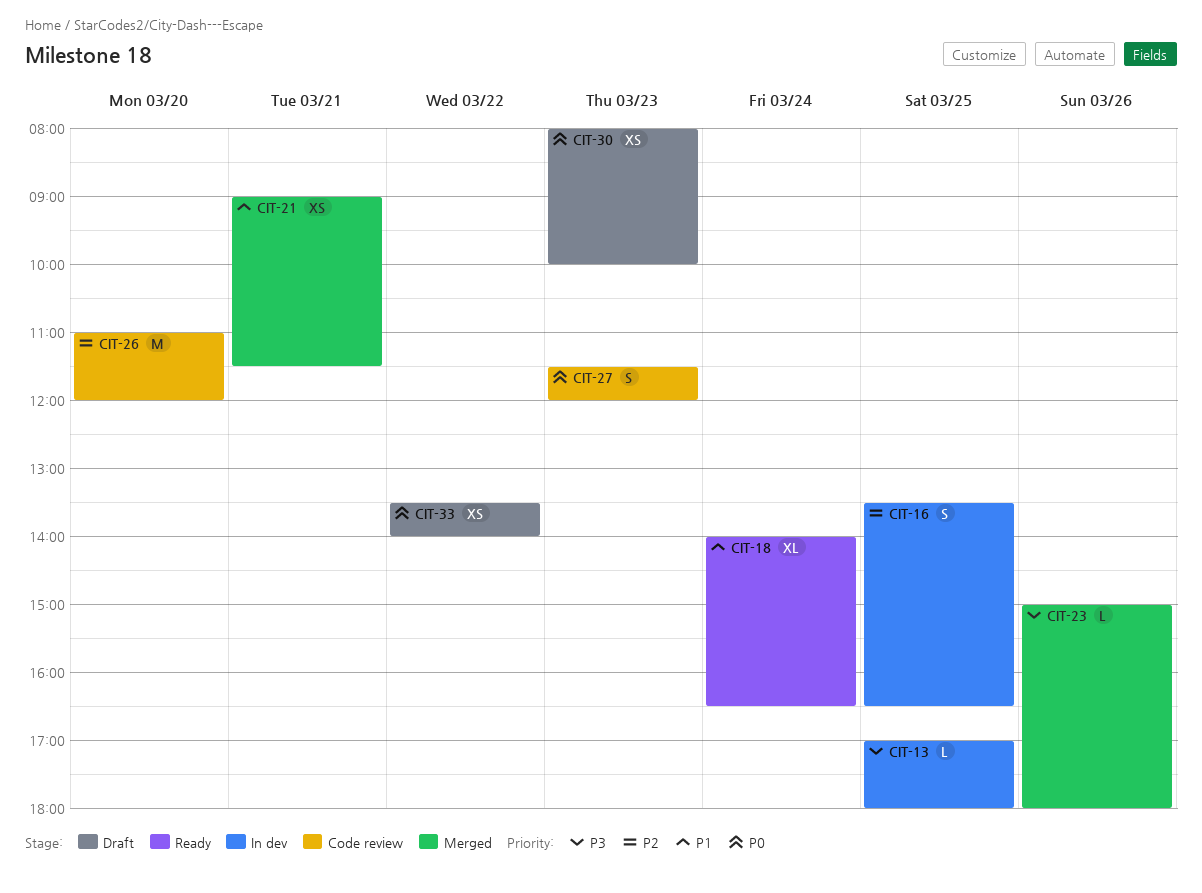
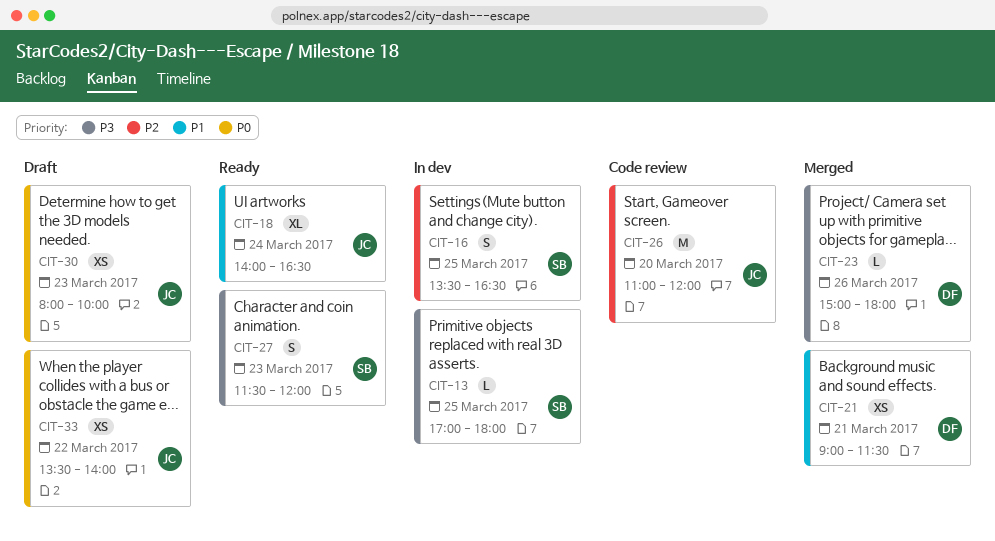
CIT-27, status: Code review -> Ready
CIT-27, priority: P0 -> P3

